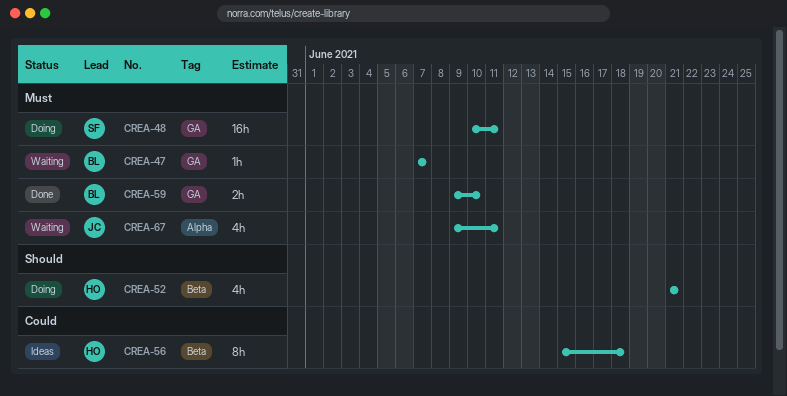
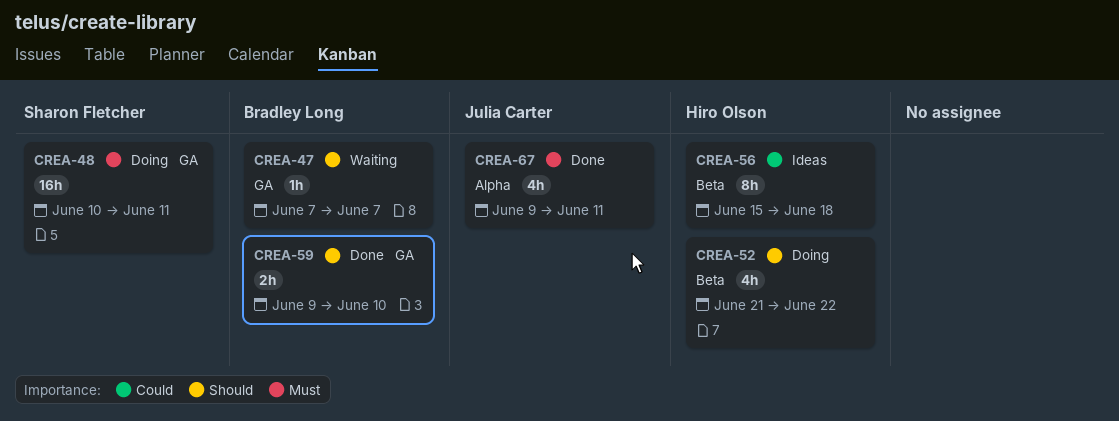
CREA-47, priority: Must -> Should
CREA-52, due: Jun 21 -> Jun 22
CREA-59, priority: Must -> Should
CREA-67, status: Waiting -> Done

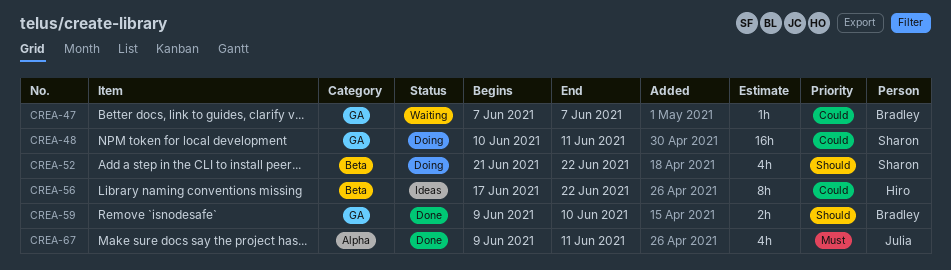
CREA-47, priority: Should -> Could
CREA-48, priority: Must -> Could
CREA-52, owner: Hiro Olson -> Sharon Fletcher
CREA-56, start: Jun 15 -> Jun 17
CREA-56, due: Jun 18 -> Jun 22

